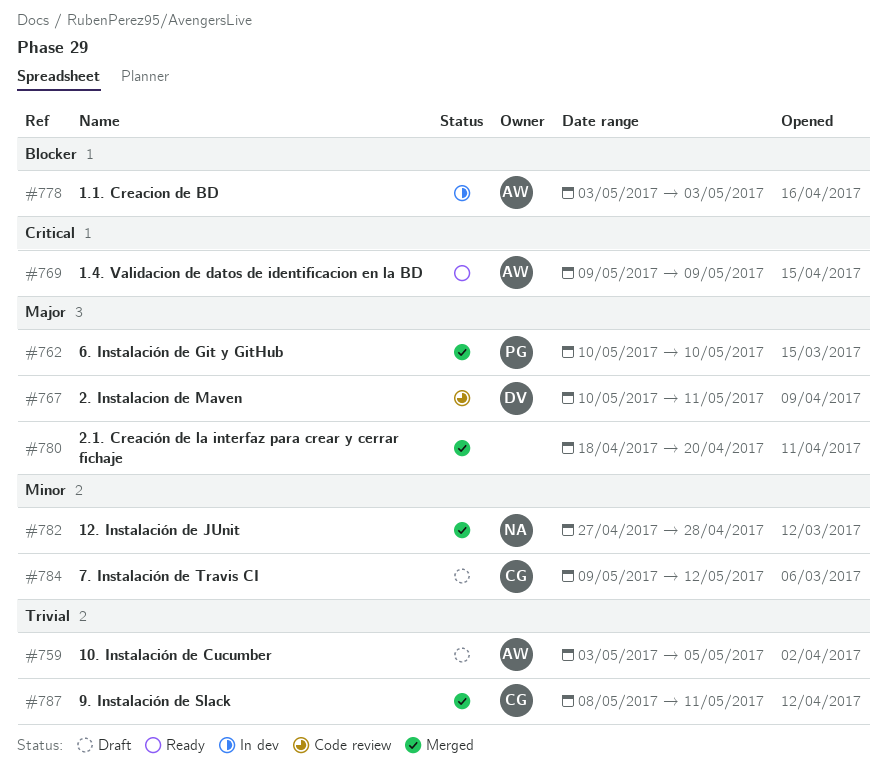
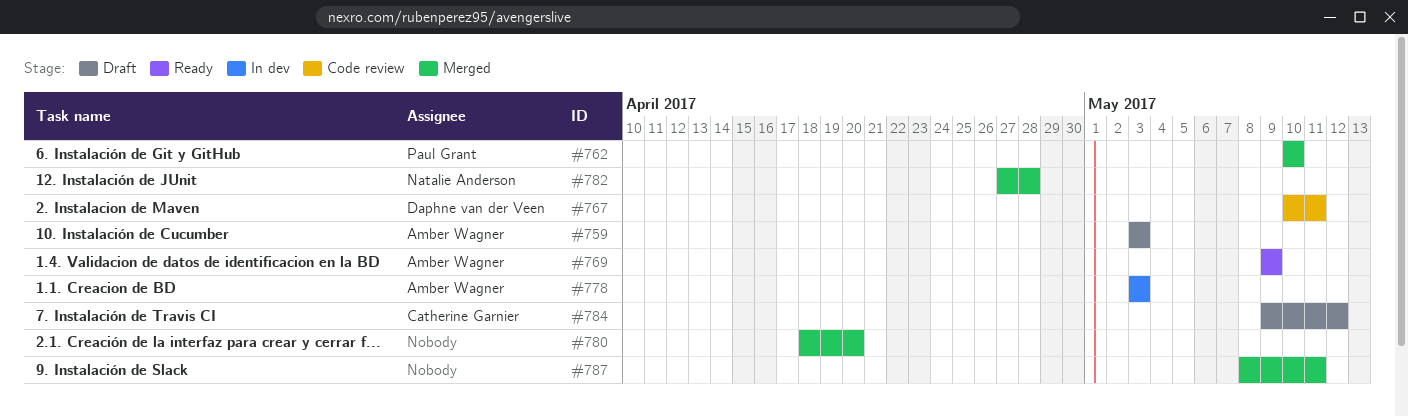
#759, due: May 5 -> May 3
#787, owner: Catherine Garnier -> none

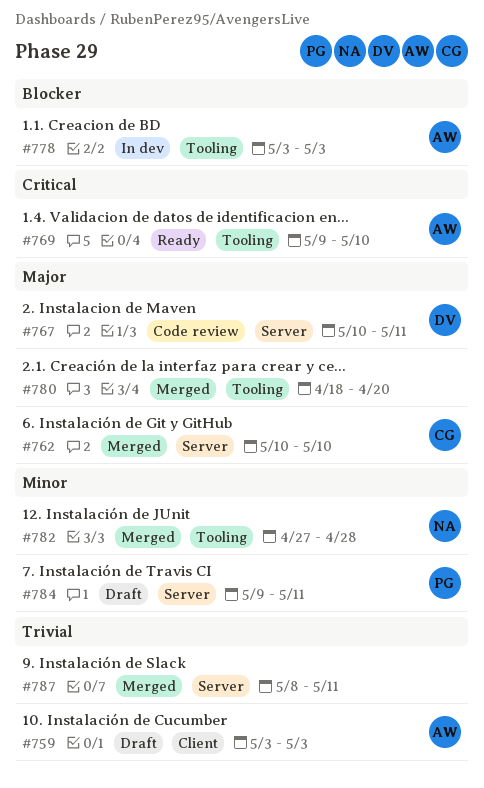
#762, owner: Paul Grant -> Catherine Garnier
#769, due: May 9 -> May 10
#784, owner: Catherine Garnier -> Paul Grant
#784, due: May 12 -> May 11

